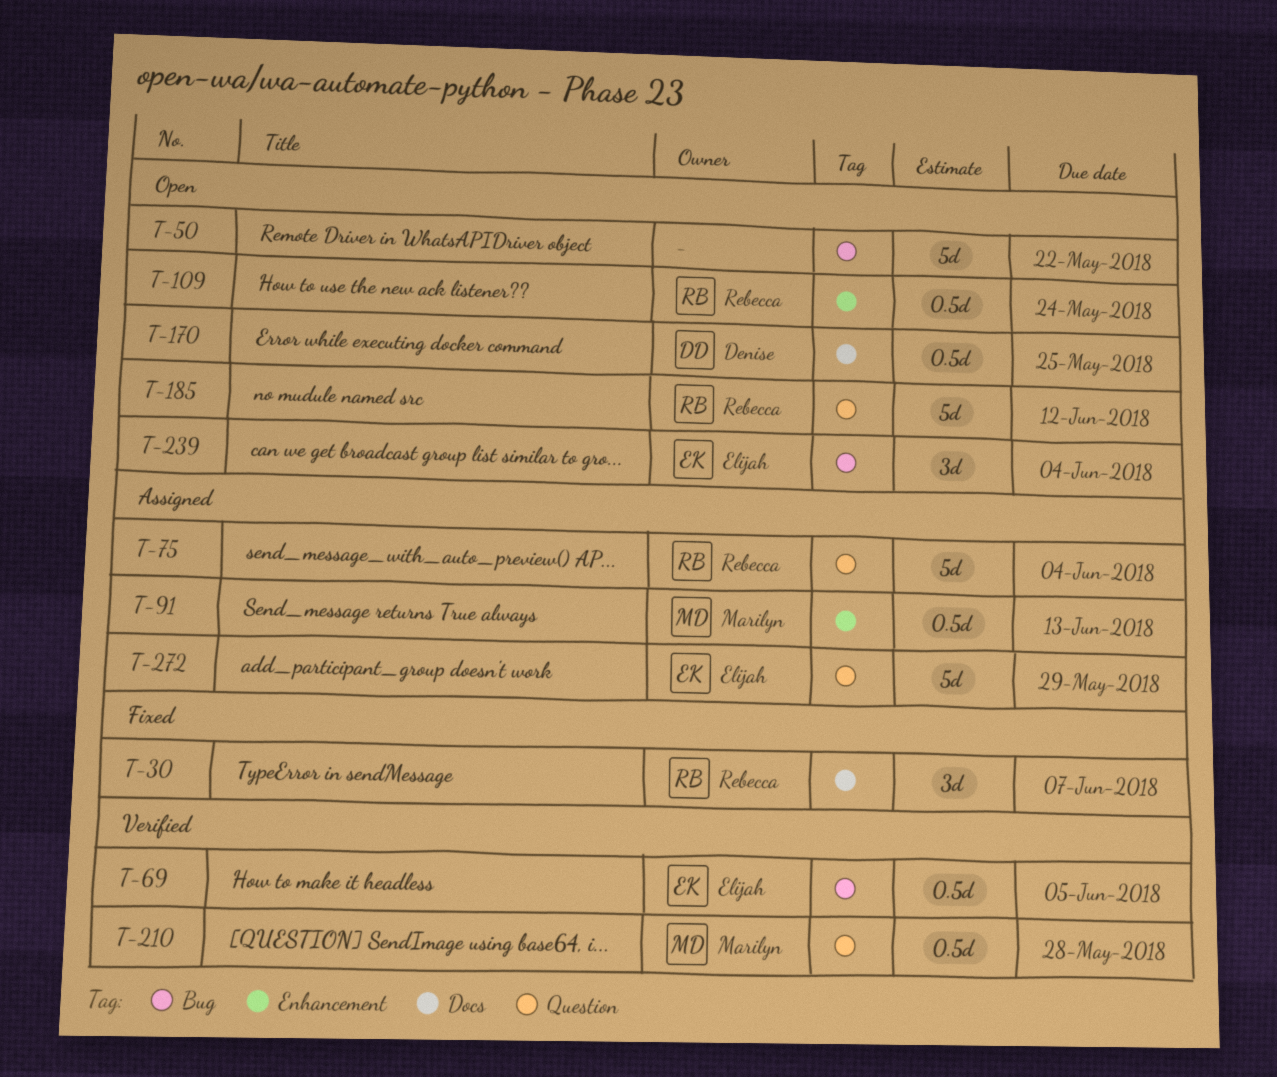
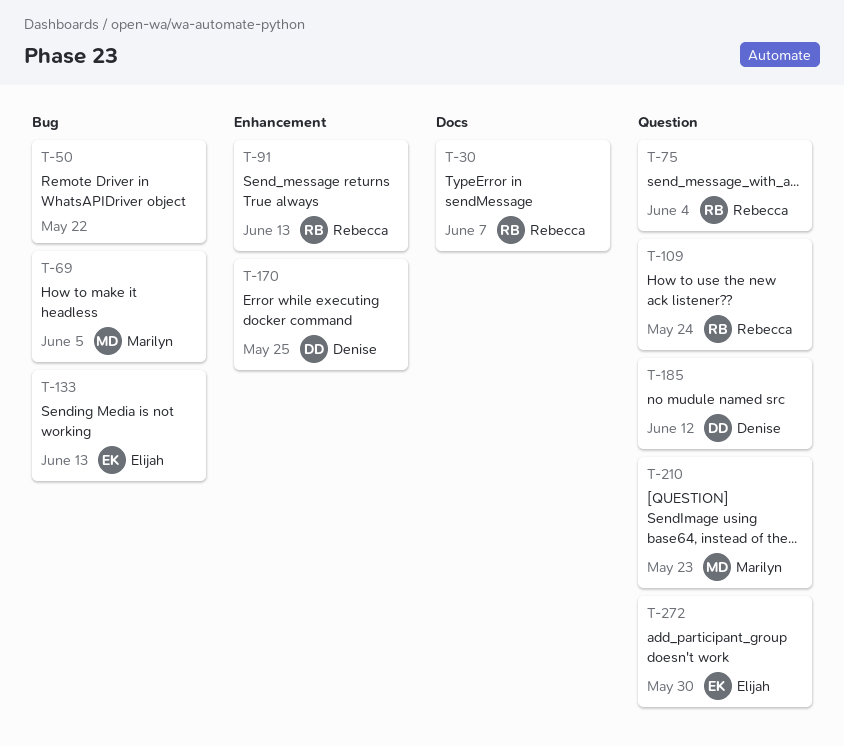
T-69, owner: Elijah -> Marilyn
T-91, owner: Marilyn -> Rebecca
T-109, label: Enhancement -> Question
T-133: none -> present
T-170, label: Docs -> Enhancement
T-185, owner: Rebecca -> Denise
T-210, due: May 28 -> May 23
T-239: present -> none
T-272, due: May 29 -> May 30

